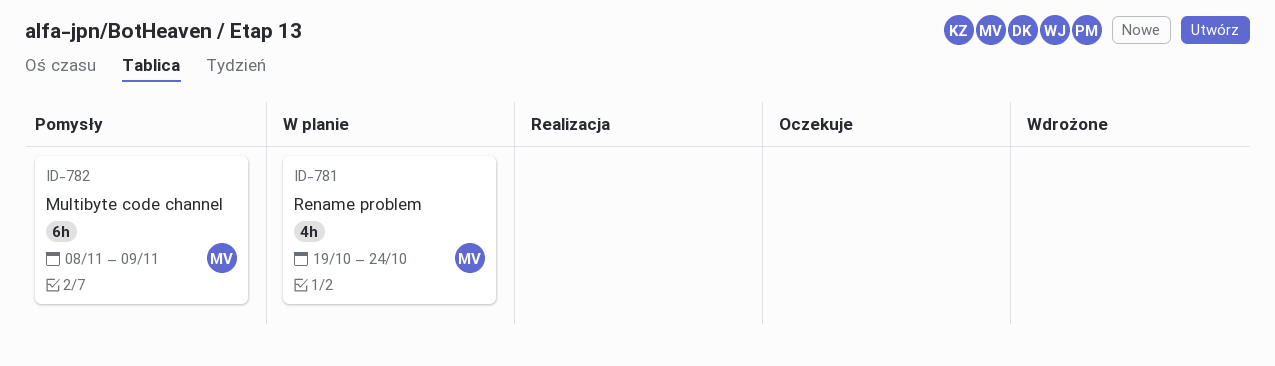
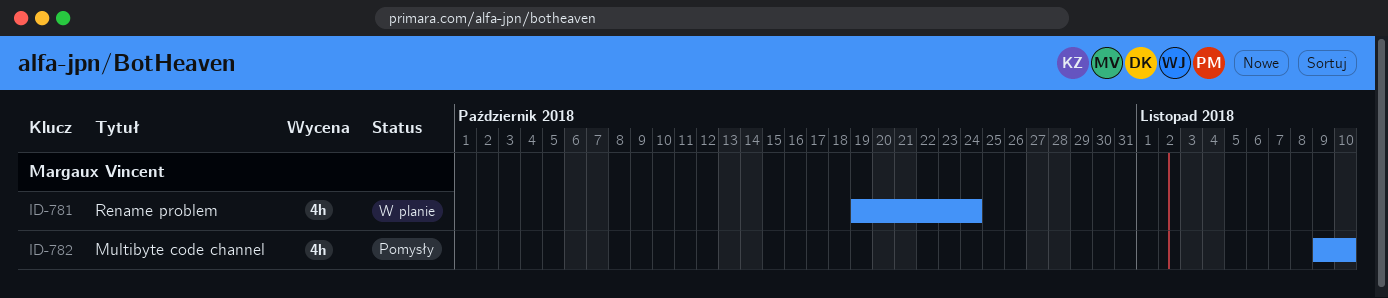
ID-782, estimate: 6h -> 4h
ID-782, start: Nov 8 -> Nov 9
ID-782, due: Nov 9 -> Nov 10

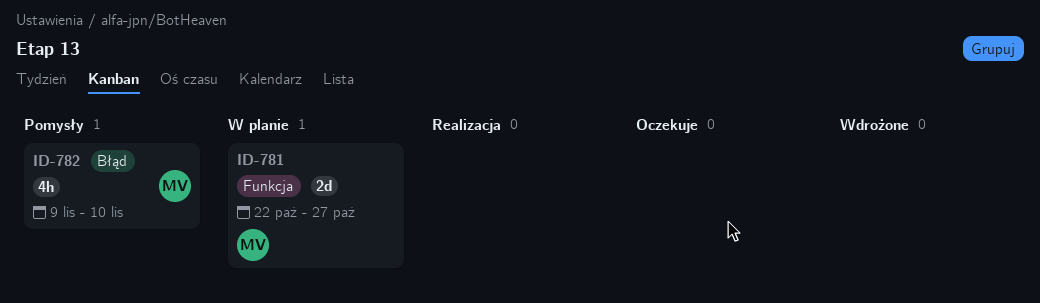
ID-781, estimate: 4h -> 2d
ID-781, start: Oct 19 -> Oct 22
ID-781, due: Oct 24 -> Oct 27

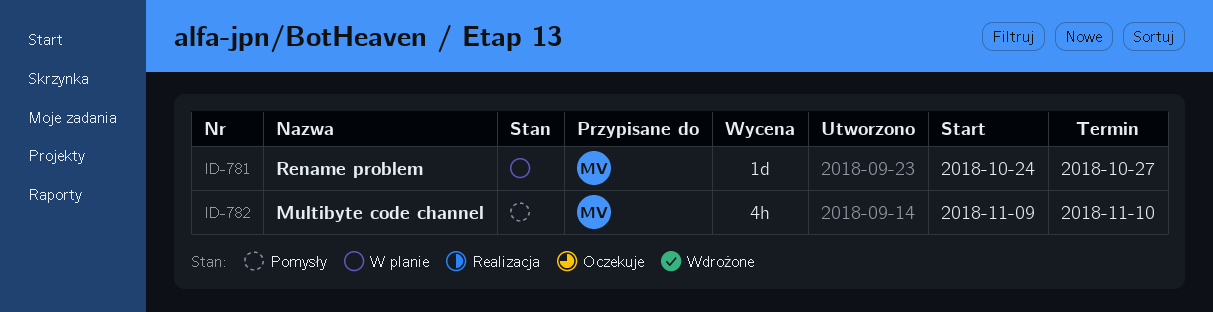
ID-781, estimate: 2d -> 1d
ID-781, start: Oct 22 -> Oct 24

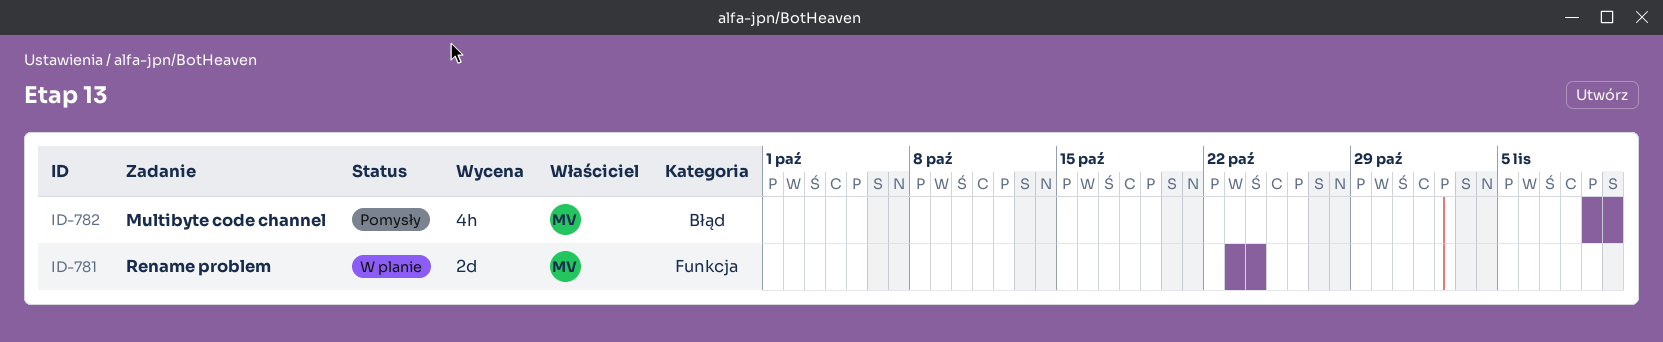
ID-781, estimate: 1d -> 2d
ID-781, start: Oct 24 -> Oct 23
ID-781, due: Oct 27 -> Oct 24

